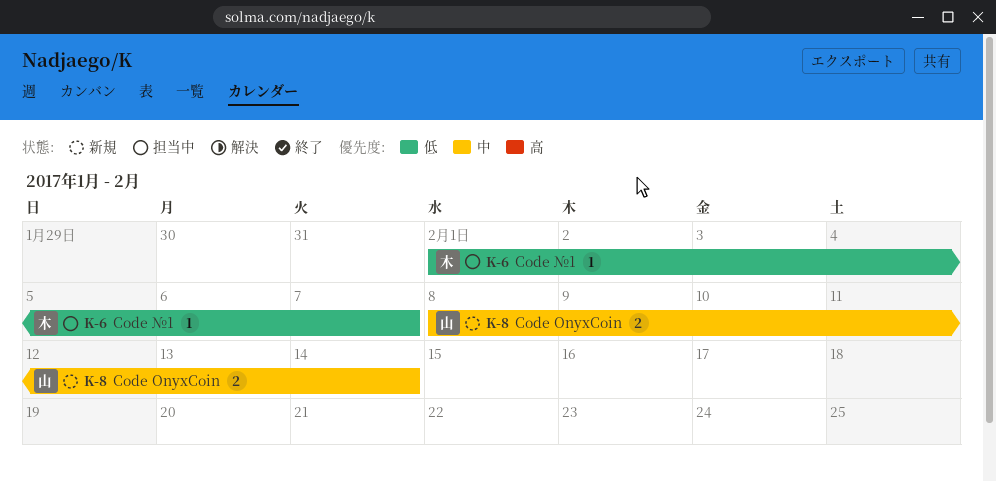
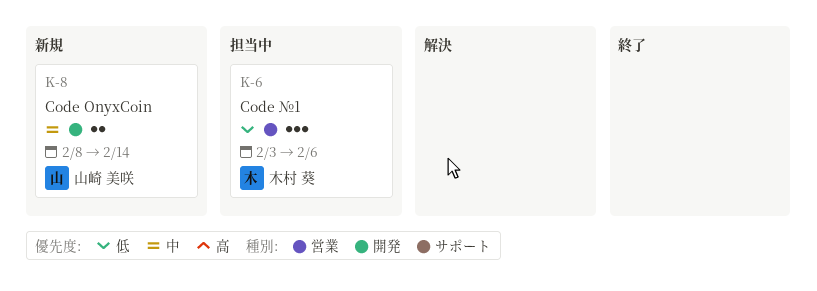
K-6, estimate: 1 -> 3
K-6, start: Feb 1 -> Feb 3
K-6, due: Feb 7 -> Feb 6

